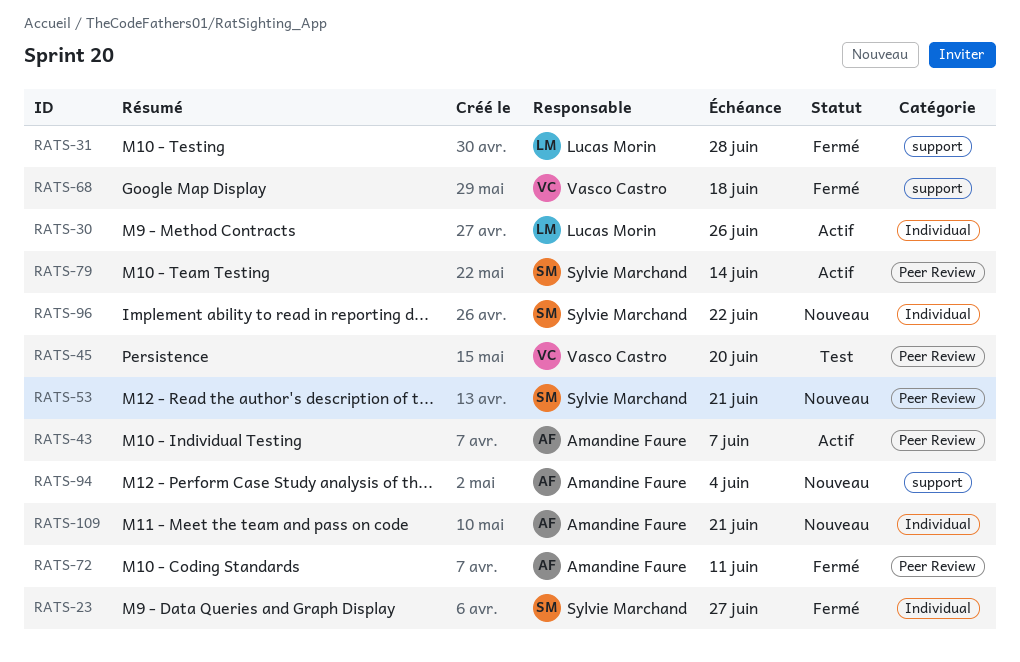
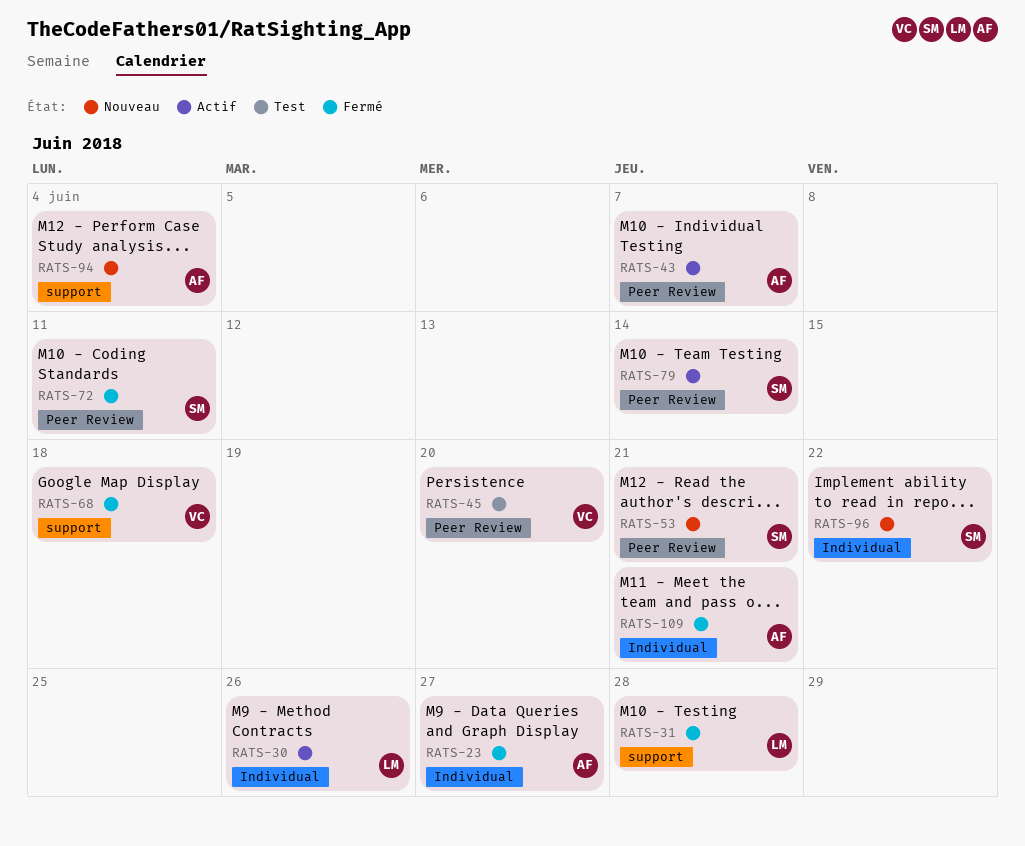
RATS-23, owner: Sylvie Marchand -> Amandine Faure
RATS-72, owner: Amandine Faure -> Sylvie Marchand
RATS-109, status: Nouveau -> Fermé

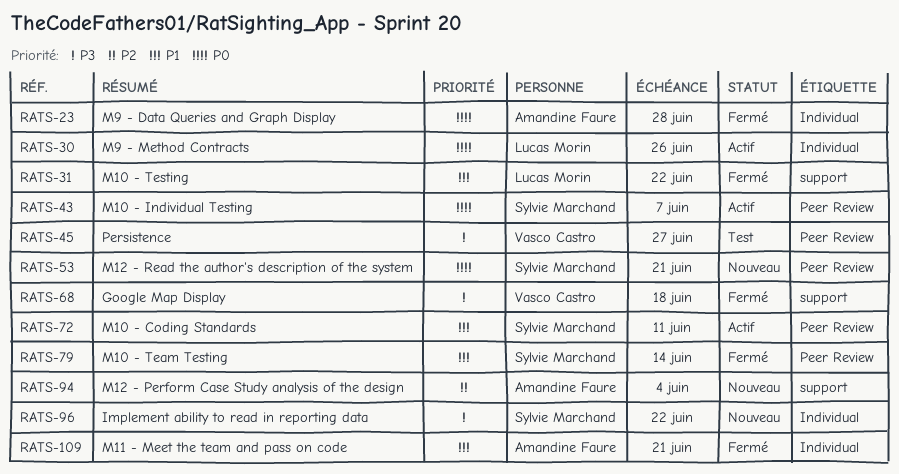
RATS-23, due: Jun 27 -> Jun 28
RATS-31, due: Jun 28 -> Jun 22
RATS-43, owner: Amandine Faure -> Sylvie Marchand
RATS-45, due: Jun 20 -> Jun 27
RATS-72, status: Fermé -> Actif
RATS-79, status: Actif -> Fermé

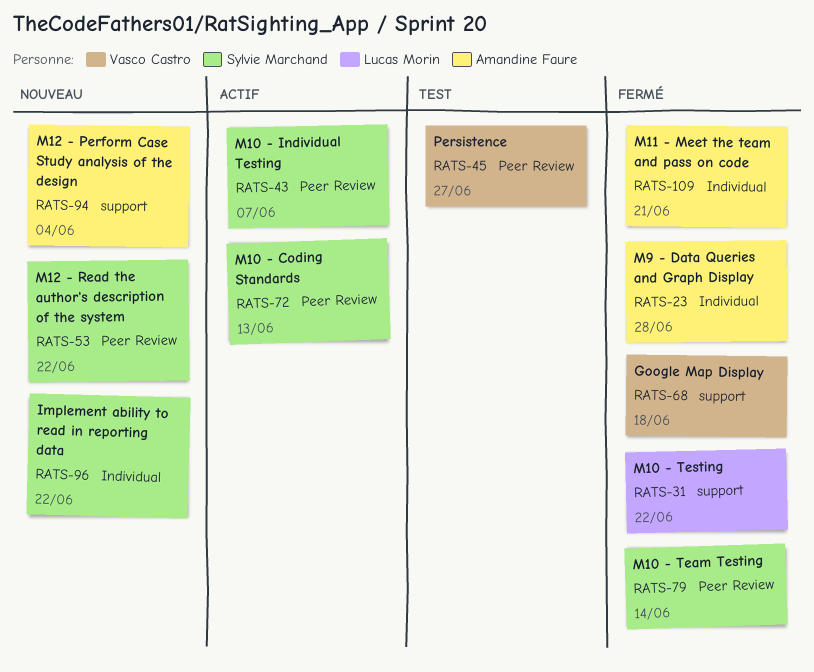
RATS-30: present -> none
RATS-53, due: Jun 21 -> Jun 22
RATS-72, due: Jun 11 -> Jun 13

